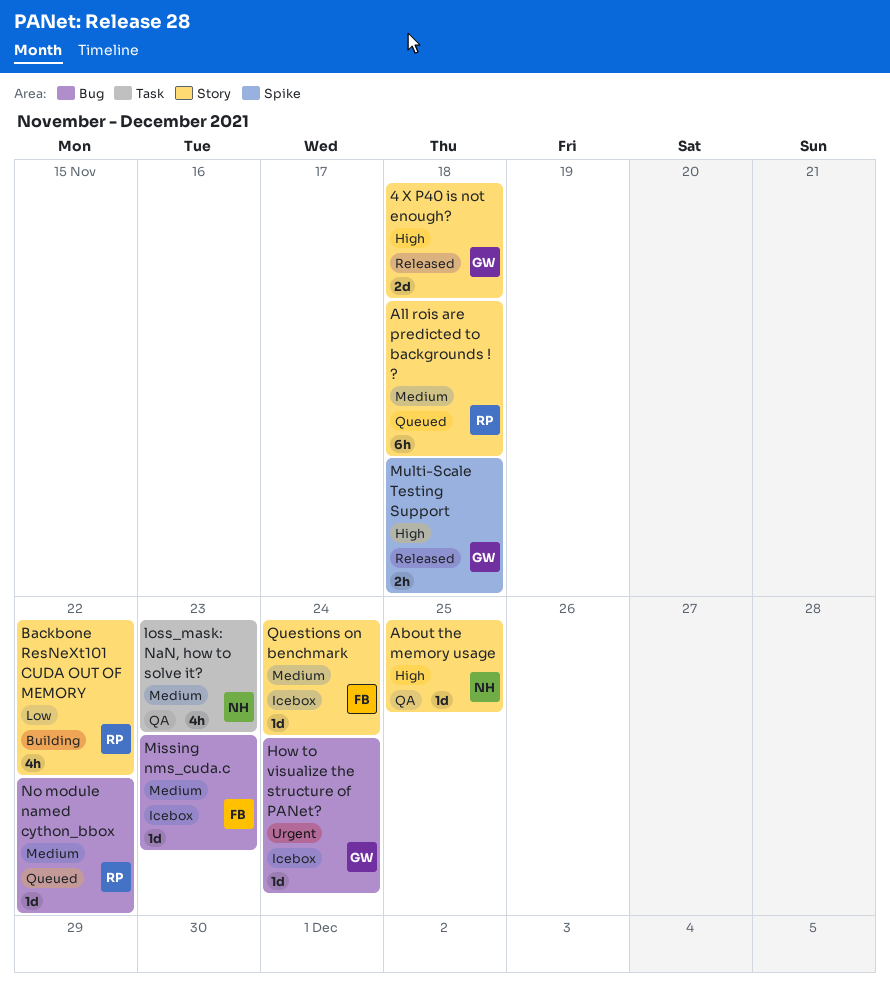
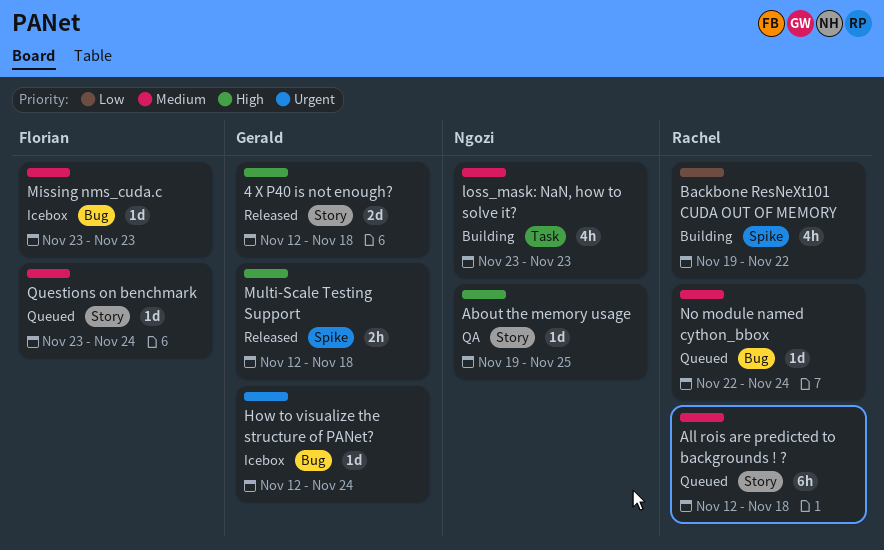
Backbone ResNeXt101 CUDA OUT OF MEMORY, label: Story -> Spike
loss_mask: NaN, how to solve it?, status: QA -> Building
No module named cython_bbox, due: Nov 22 -> Nov 24
Questions on benchmark, status: Icebox -> Queued

